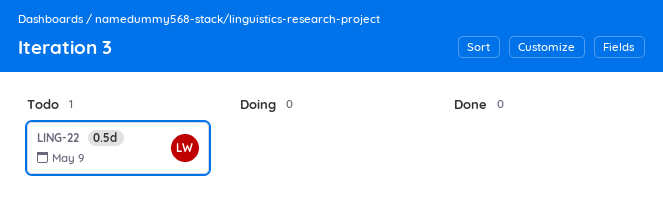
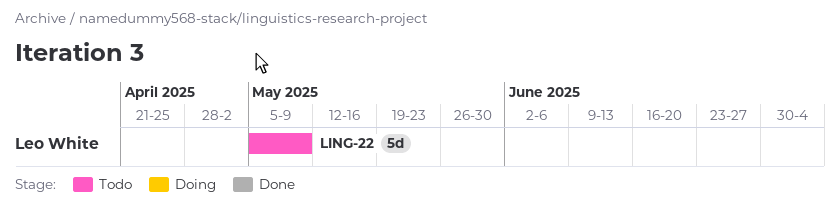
LING-22, estimate: 0.5d -> 5d

